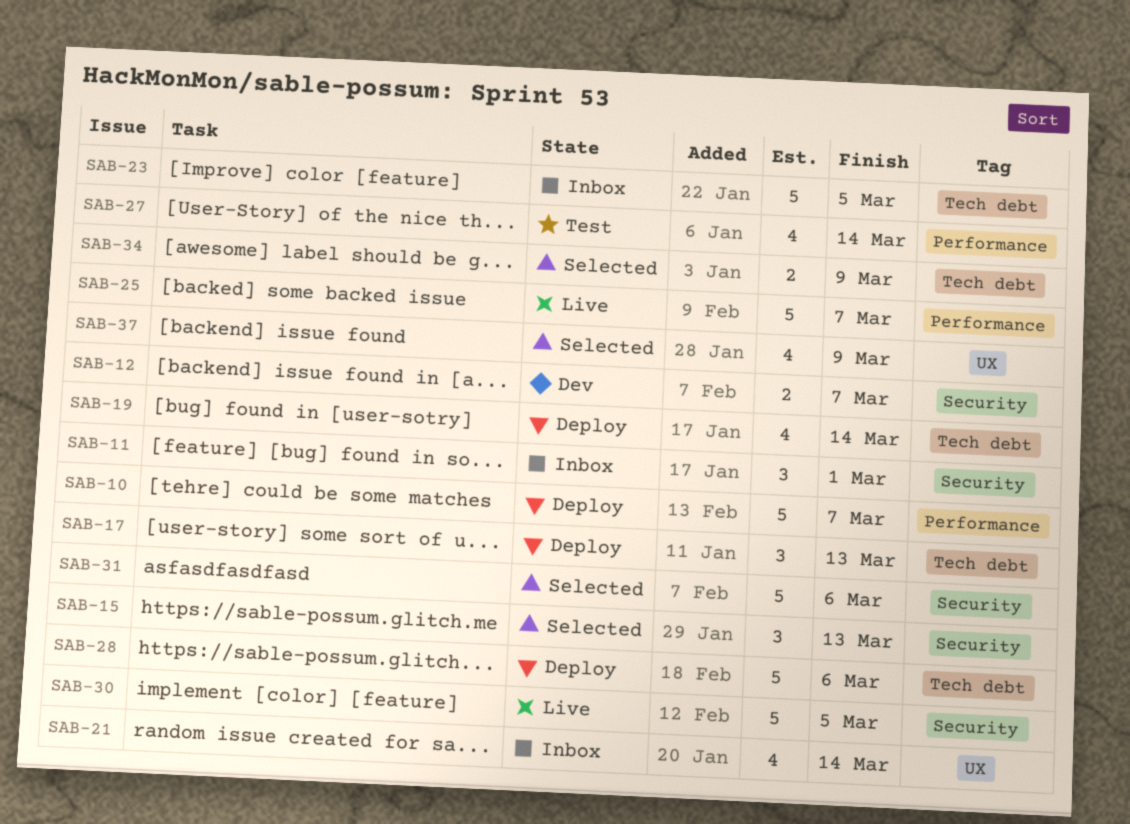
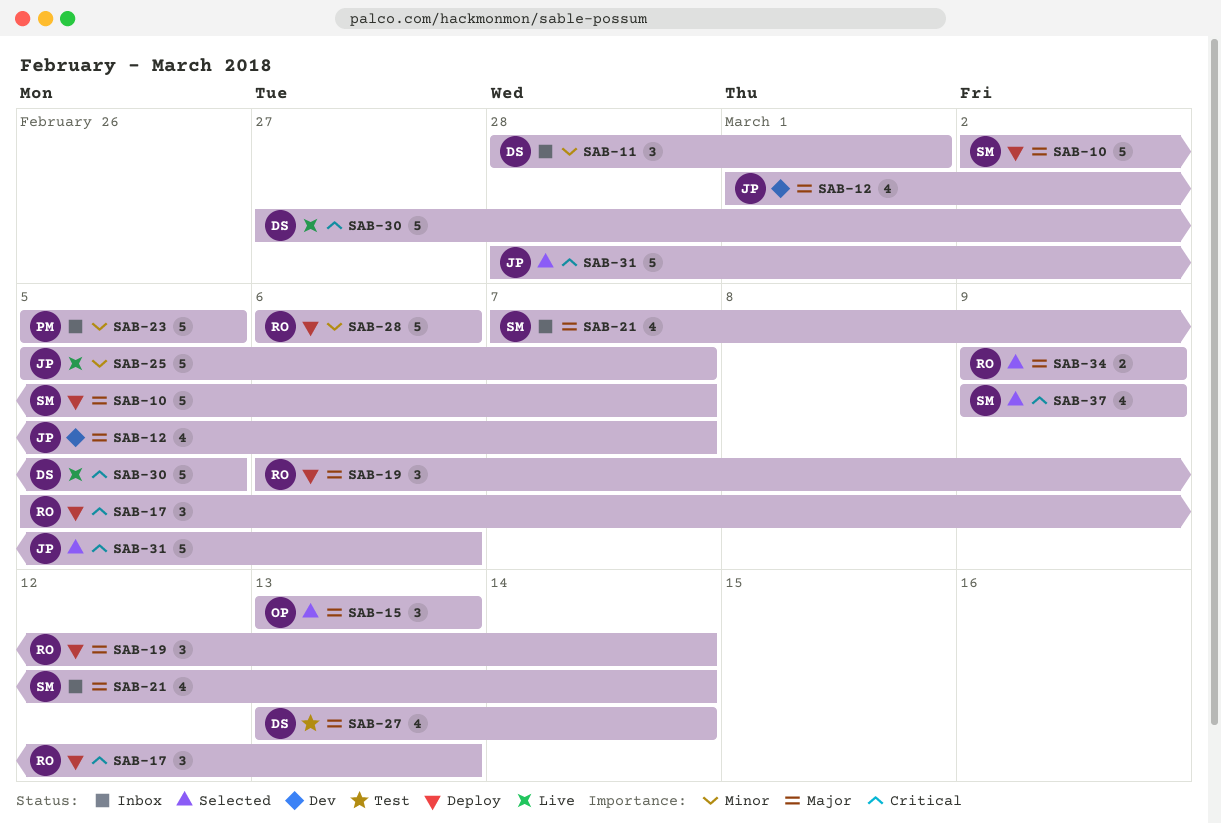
SAB-12, estimate: 2 -> 4
SAB-19, estimate: 4 -> 3

